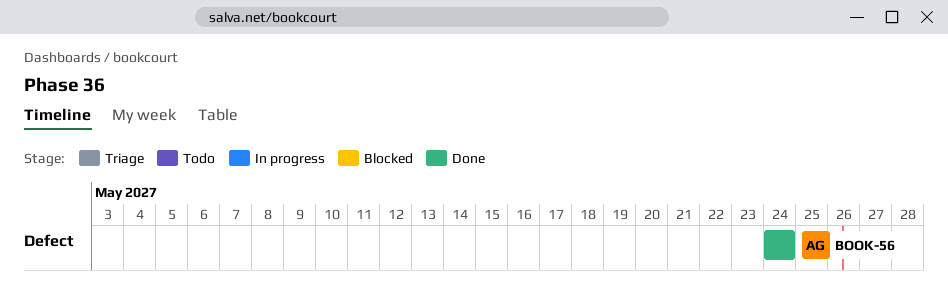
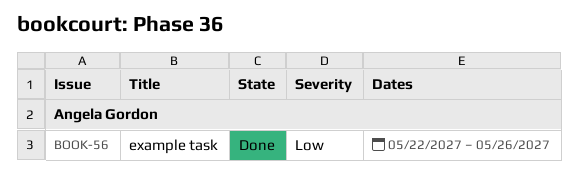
BOOK-56, start: May 24 -> May 22
BOOK-56, due: May 24 -> May 26

